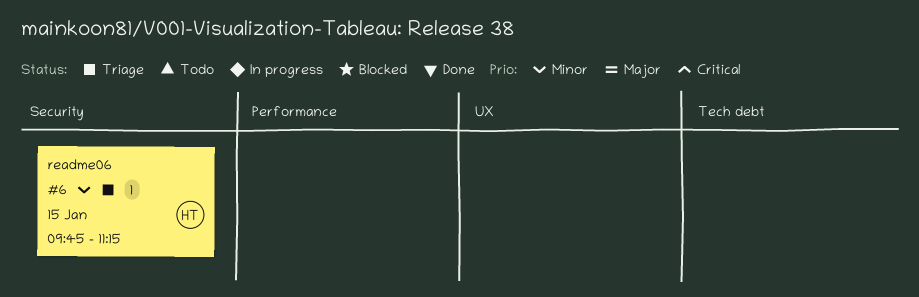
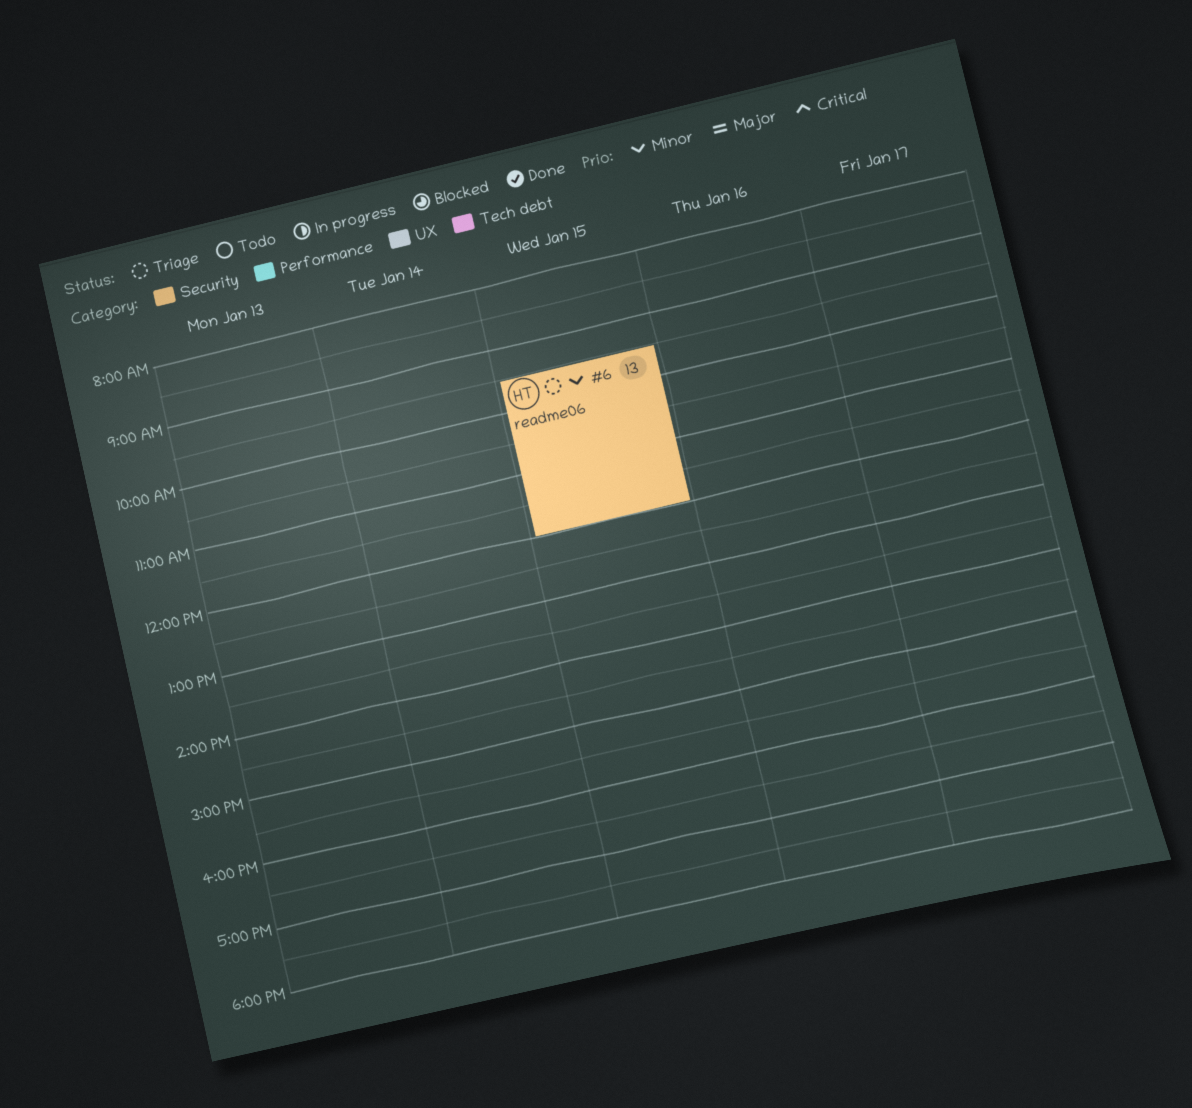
#6, estimate: 1 -> 13
#6, begins: 09:45 -> 09:30
#6, ends: 11:15 -> 12:00

